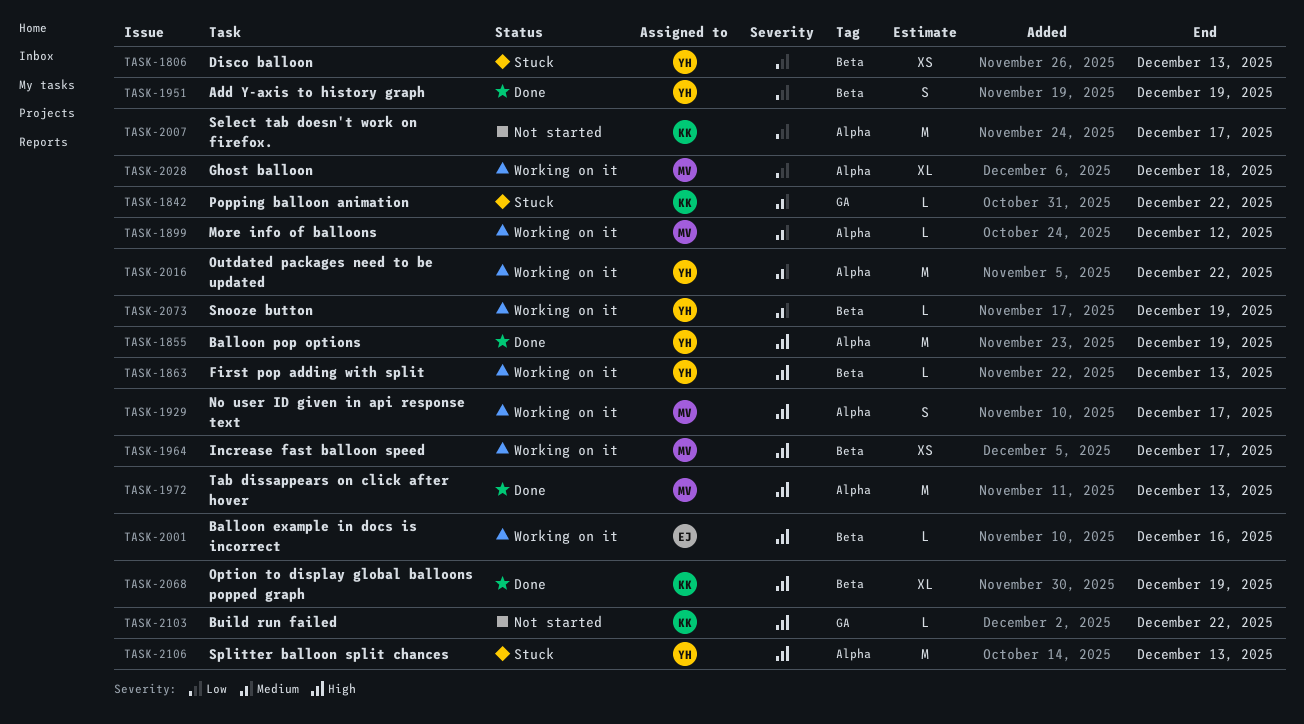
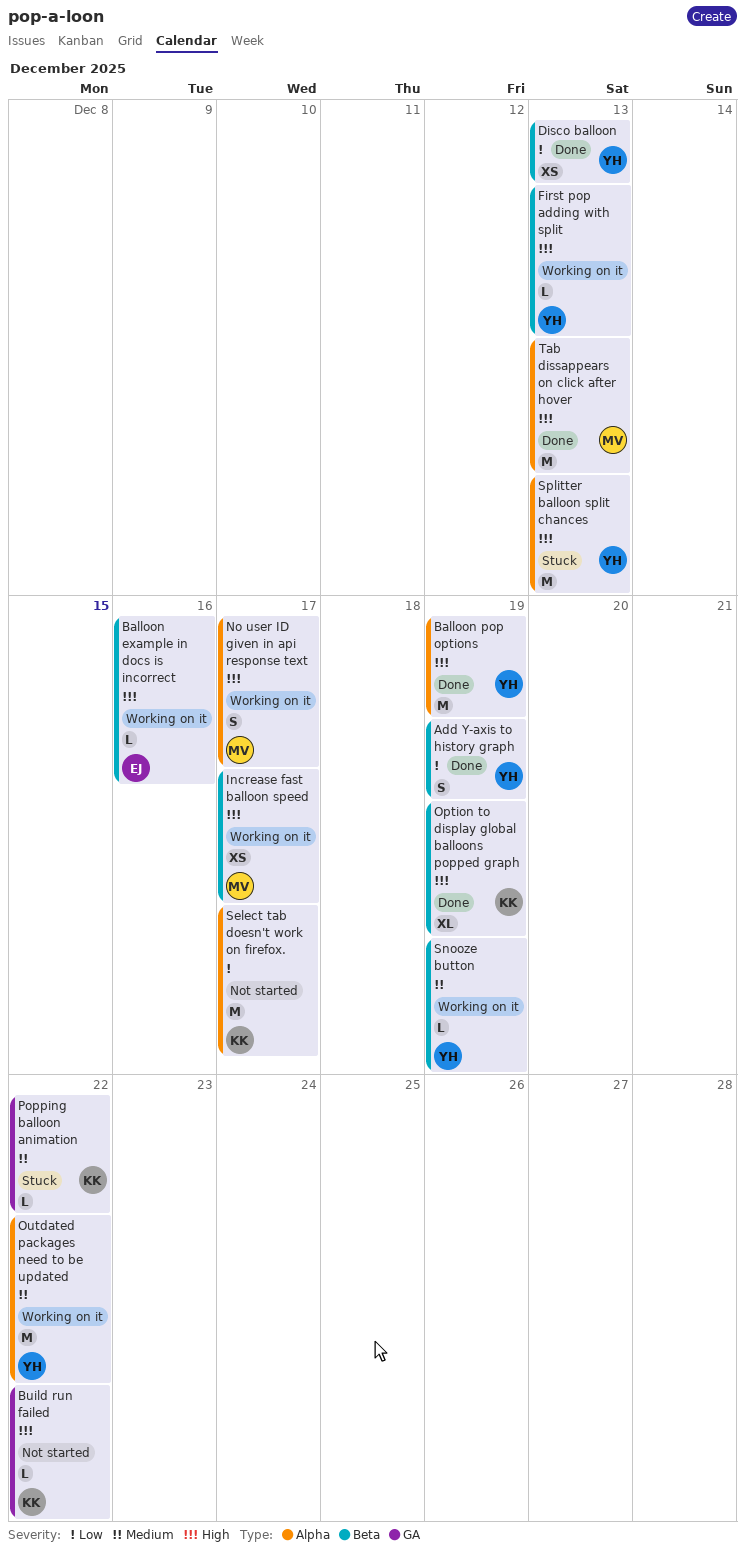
Disco balloon, status: Stuck -> Done
Ghost balloon: present -> none
More info of balloons: present -> none

